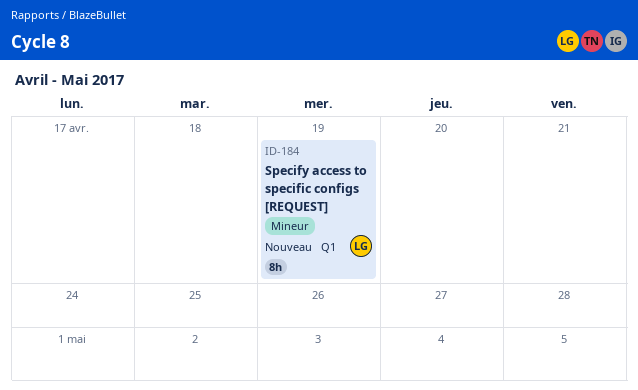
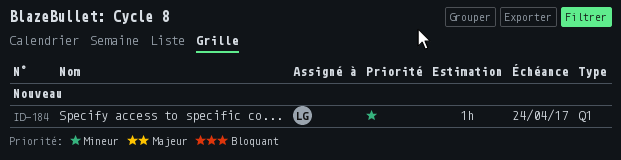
ID-184, estimate: 8h -> 1h
ID-184, due: Apr 19 -> Apr 24

